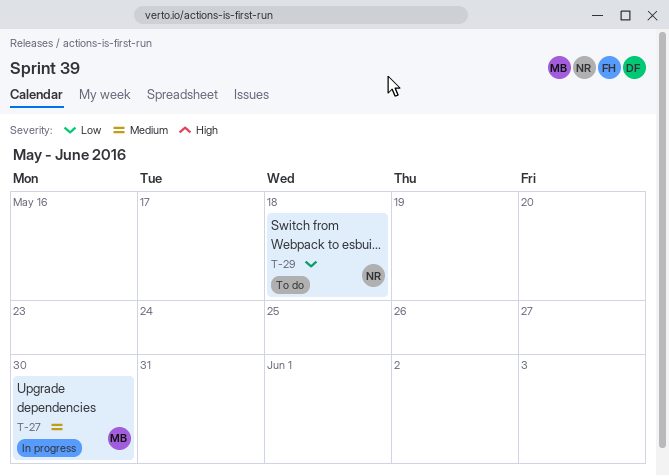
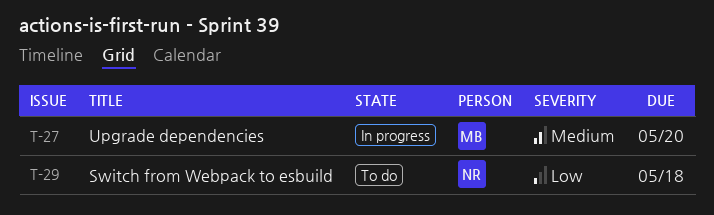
T-27, due: May 30 -> May 20

